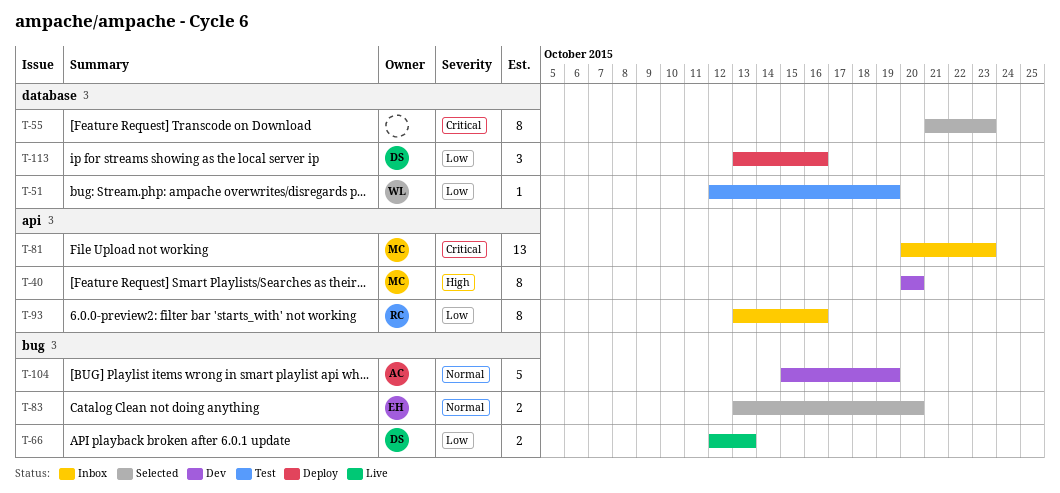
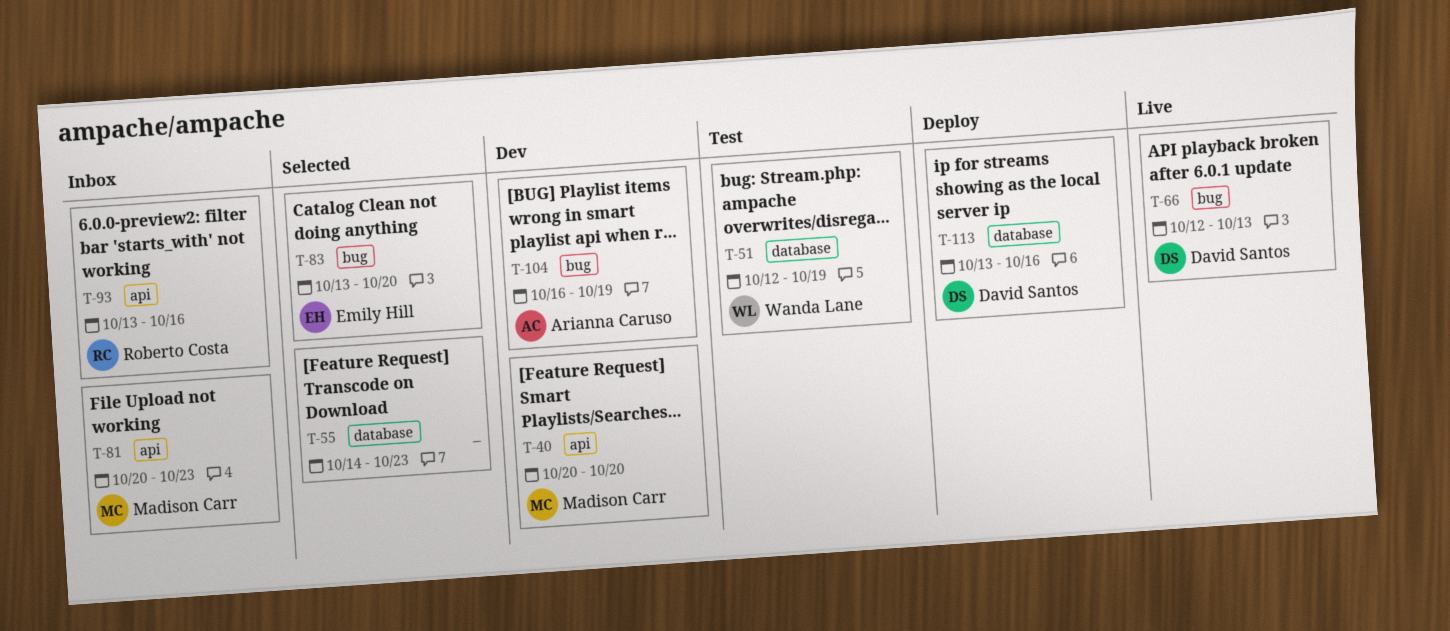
T-55, start: Oct 21 -> Oct 14
T-104, start: Oct 15 -> Oct 16

